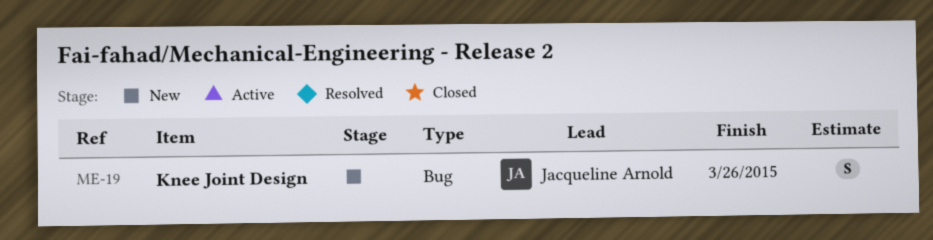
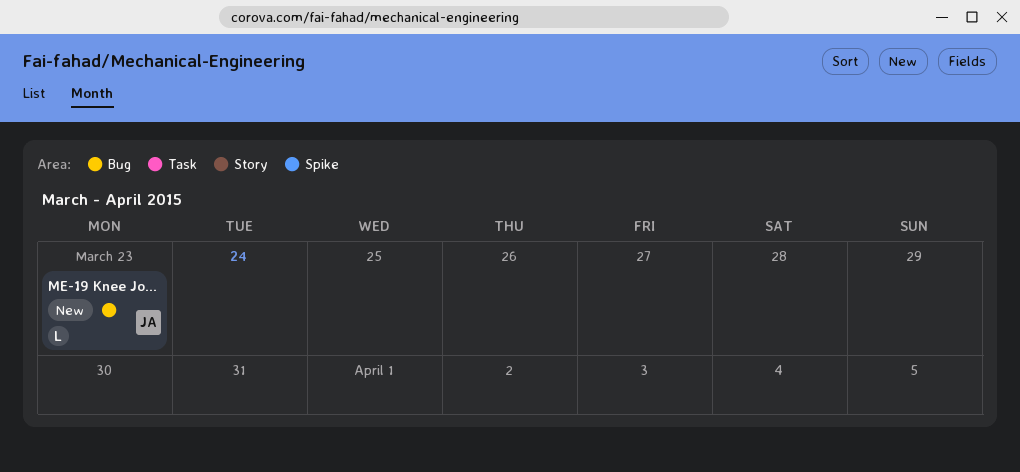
ME-19, estimate: S -> L
ME-19, due: Mar 26 -> Mar 23

